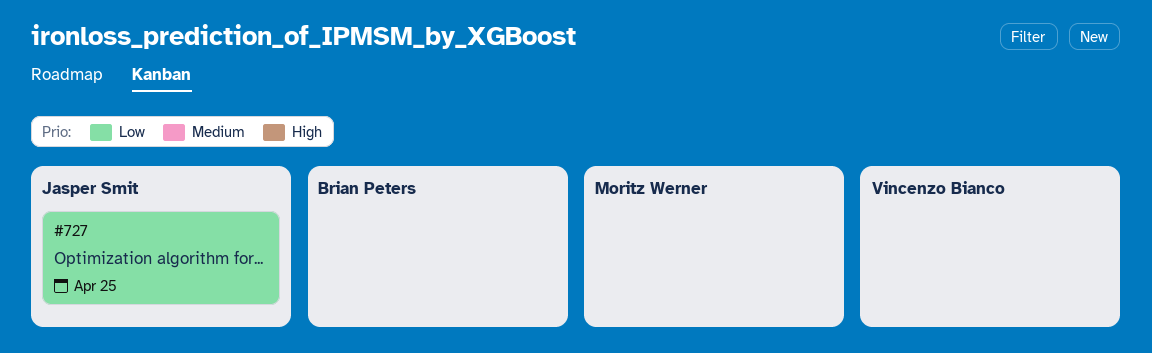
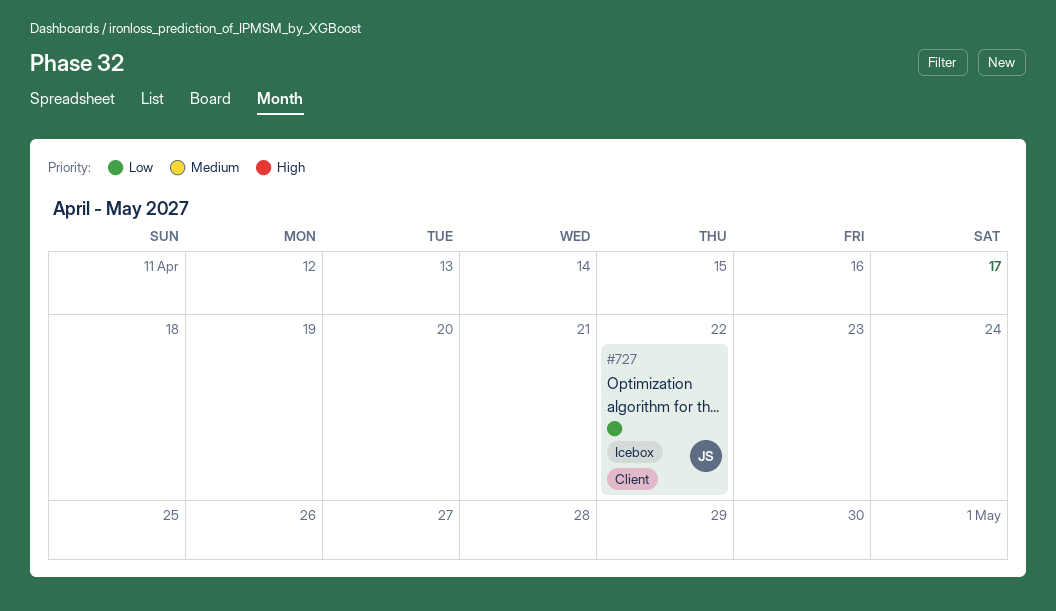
#727, due: Apr 25 -> Apr 22

